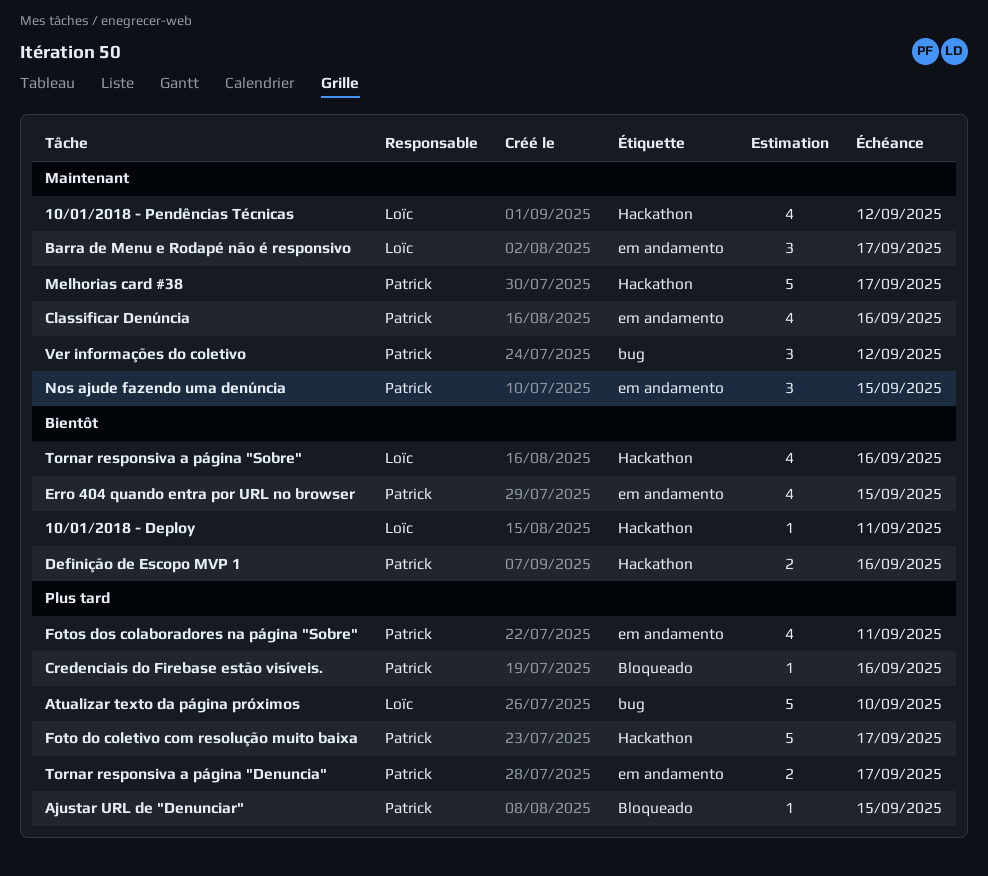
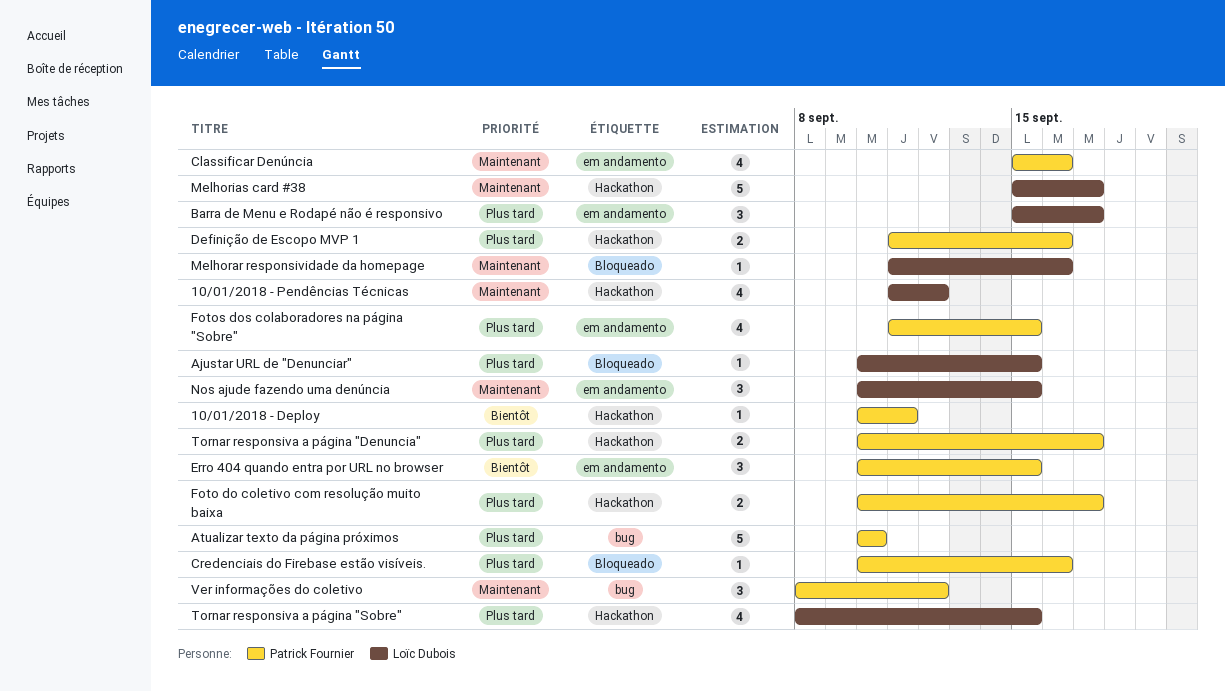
10/01/2018 - Deploy, owner: Loïc Dubois -> Patrick Fournier
Ajustar URL de "Denunciar", owner: Patrick Fournier -> Loïc Dubois
Atualizar texto da página próximos, owner: Loïc Dubois -> Patrick Fournier
Barra de Menu e Rodapé não é responsivo, priority: Maintenant -> Plus tard
Definição de Escopo MVP 1, priority: Bientôt -> Plus tard
Erro 404 quando entra por URL no browser, estimate: 4 -> 3
Foto do coletivo com resolução muito baixa, estimate: 5 -> 2
Fotos dos colaboradores na página "Sobre", due: Sep 11 -> Sep 15
Melhorar responsividade da homepage: none -> present
Melhorias card #38, owner: Patrick Fournier -> Loïc Dubois
Nos ajude fazendo uma denúncia, owner: Patrick Fournier -> Loïc Dubois
Tornar responsiva a página "Denuncia", label: em andamento -> Hackathon
Tornar responsiva a página "Sobre", priority: Bientôt -> Plus tard
Tornar responsiva a página "Sobre", due: Sep 16 -> Sep 15

